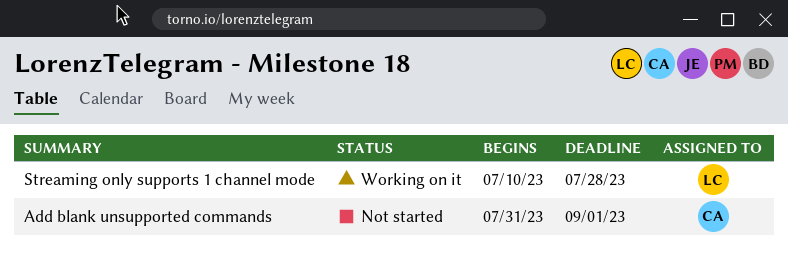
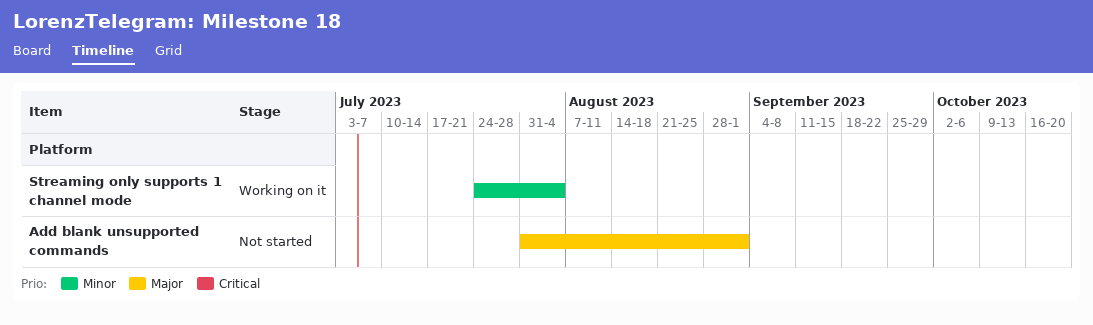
Streaming only supports 1 channel mode, start: Jul 10 -> Jul 24
Streaming only supports 1 channel mode, due: Jul 28 -> Aug 4

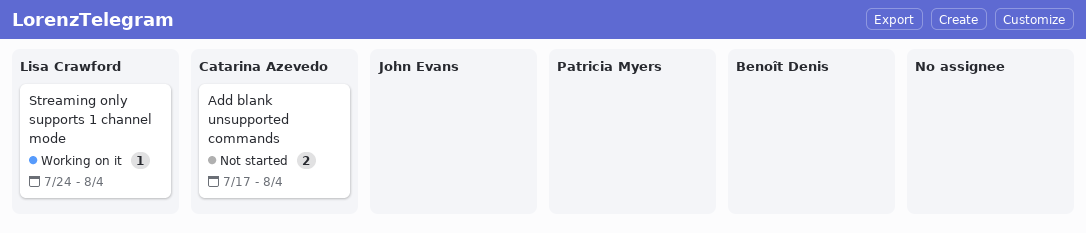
Add blank unsupported commands, start: Jul 31 -> Jul 17
Add blank unsupported commands, due: Sep 1 -> Aug 4

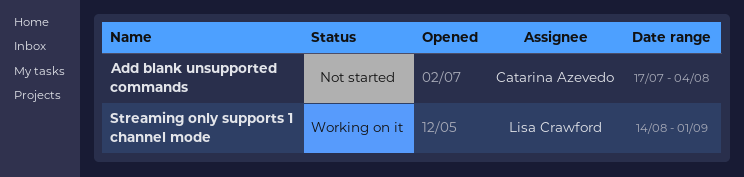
Streaming only supports 1 channel mode, start: Jul 24 -> Aug 14
Streaming only supports 1 channel mode, due: Aug 4 -> Sep 1

